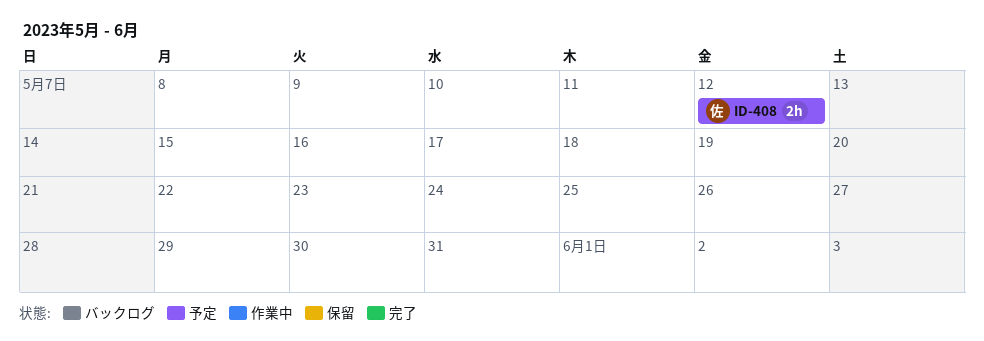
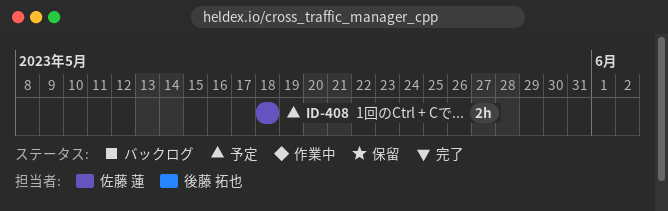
ID-408, start: May 12 -> May 18
ID-408, due: May 12 -> May 18

